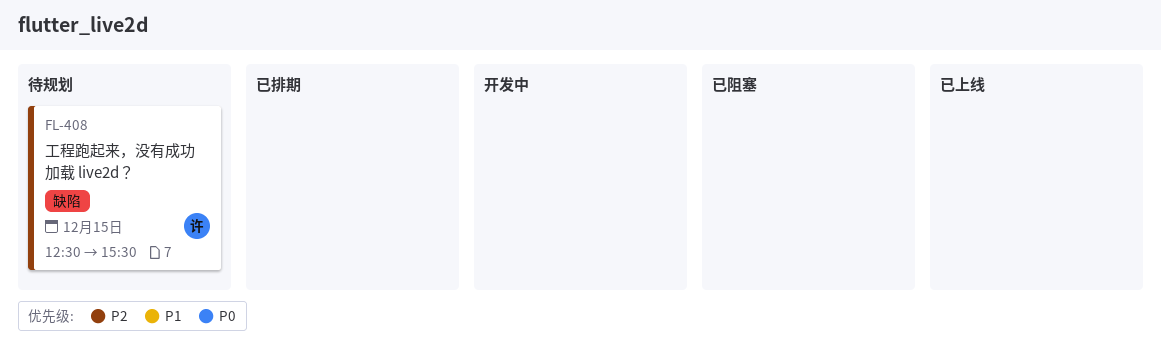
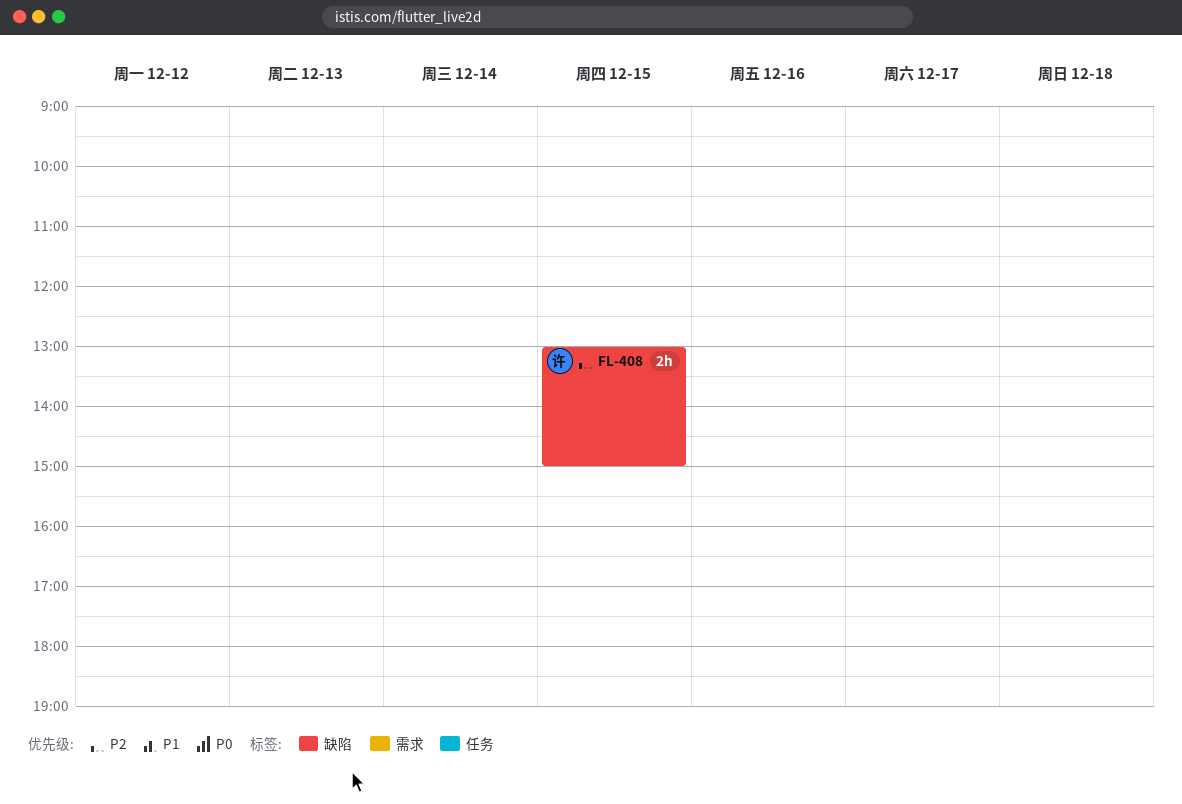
FL-408, begins: 12:30 -> 13:00
FL-408, ends: 15:30 -> 15:00

